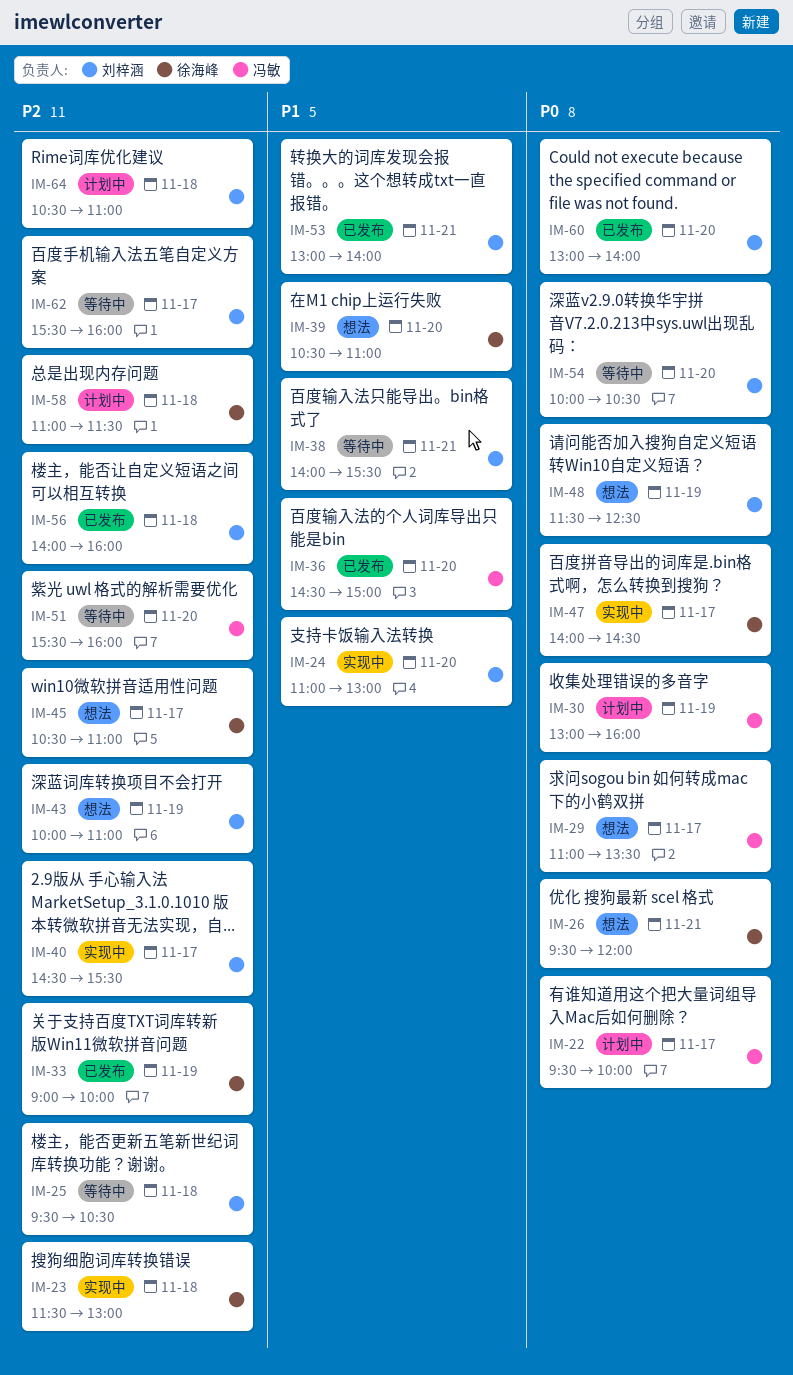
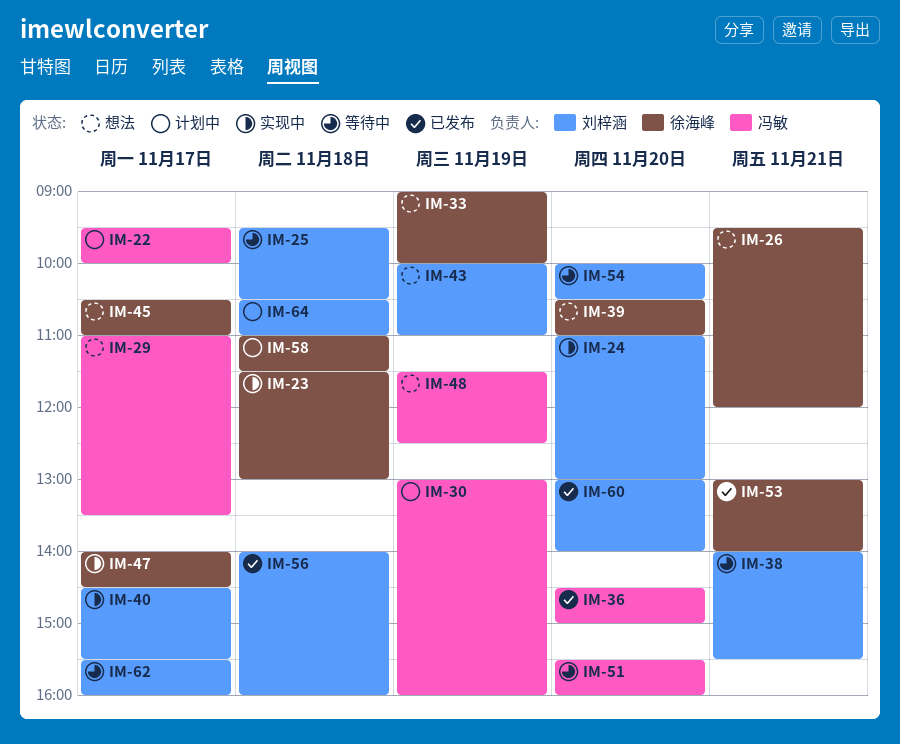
IM-33, status: 已发布 -> 想法
IM-48, owner: 刘梓涵 -> 冯敏
IM-53, owner: 刘梓涵 -> 徐海峰

